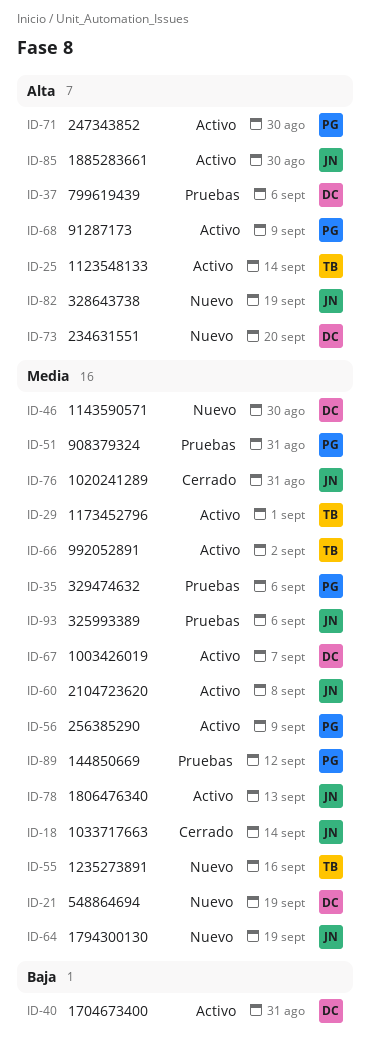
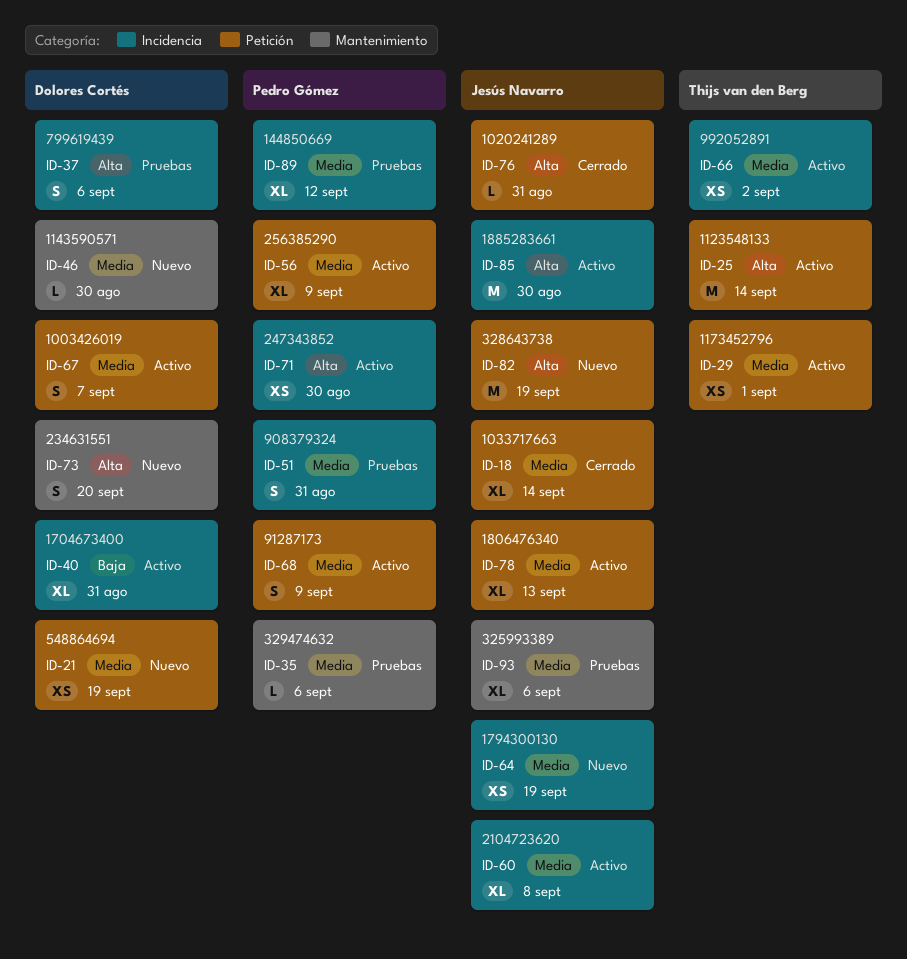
ID-55: present -> none
ID-68, priority: Alta -> Media
ID-76, priority: Media -> Alta

